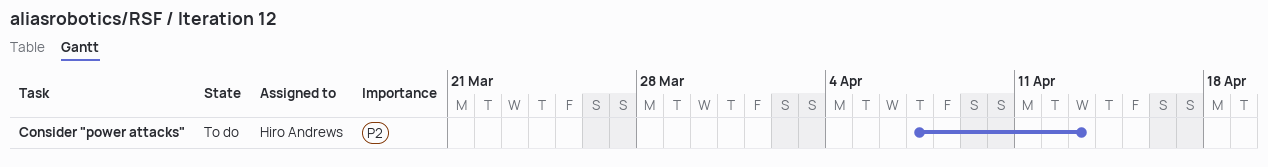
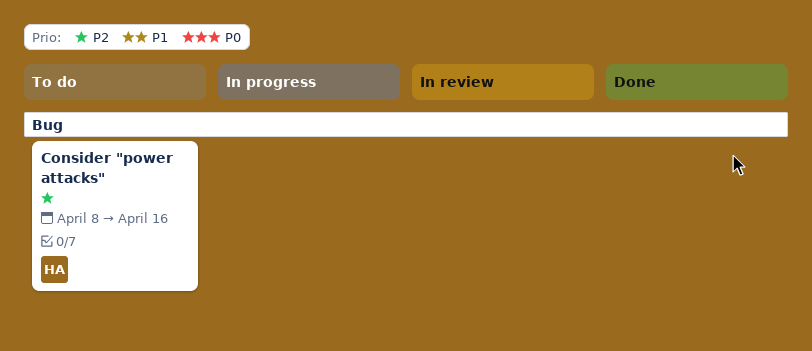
Consider "power attacks", start: Apr 7 -> Apr 8
Consider "power attacks", due: Apr 13 -> Apr 16

